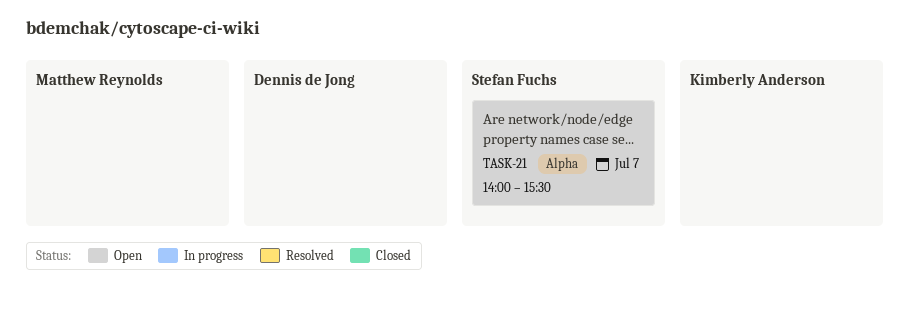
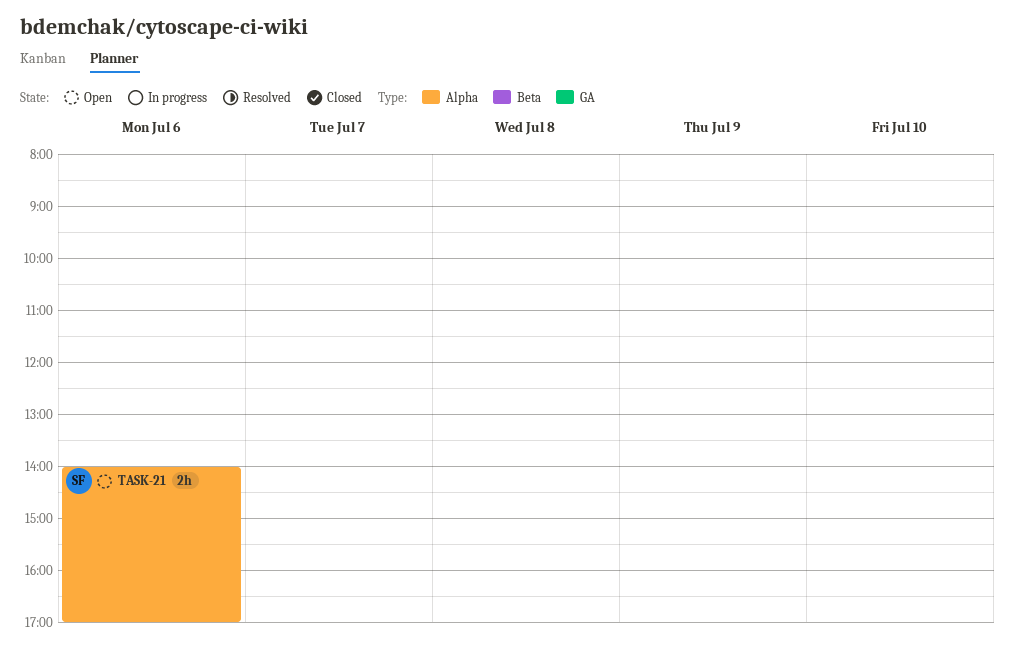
TASK-21, day: Jul 7 -> Jul 6
TASK-21, ends: 15:30 -> 17:00

